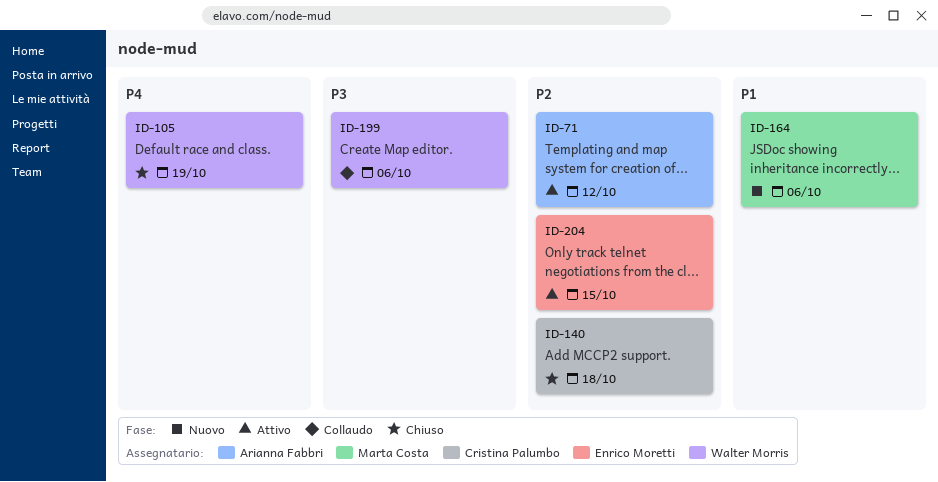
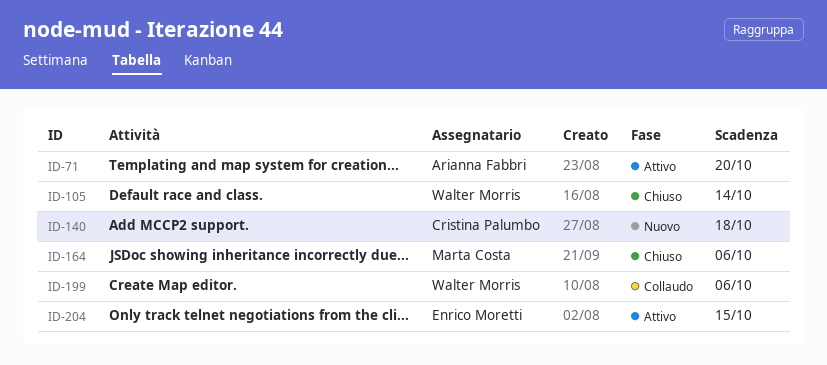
ID-71, due: Oct 12 -> Oct 20
ID-105, due: Oct 19 -> Oct 14
ID-140, status: Chiuso -> Nuovo
ID-164, status: Nuovo -> Chiuso

